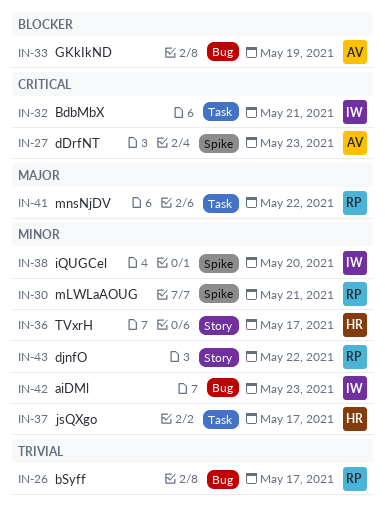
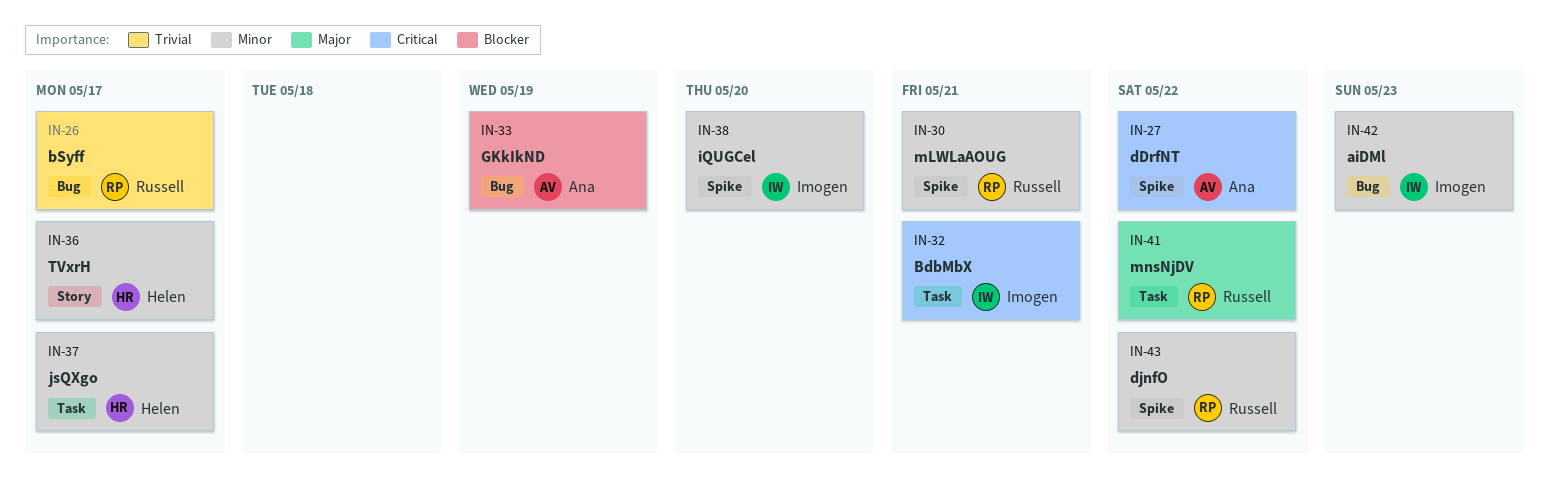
IN-27, due: May 23 -> May 22
IN-43, label: Story -> Spike

